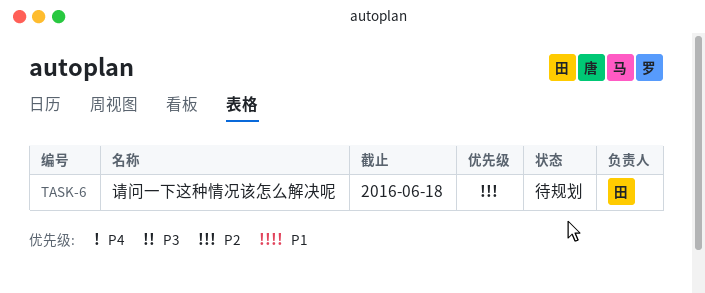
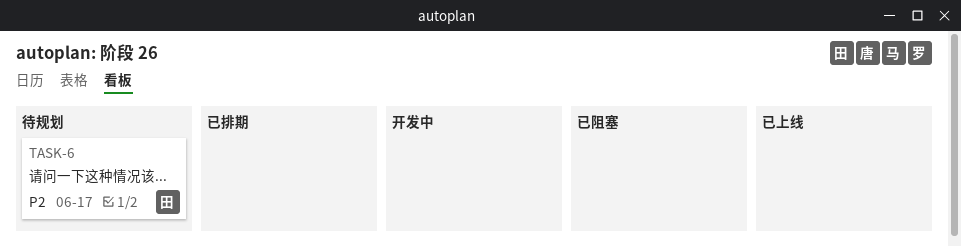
TASK-6, due: Jun 18 -> Jun 17

